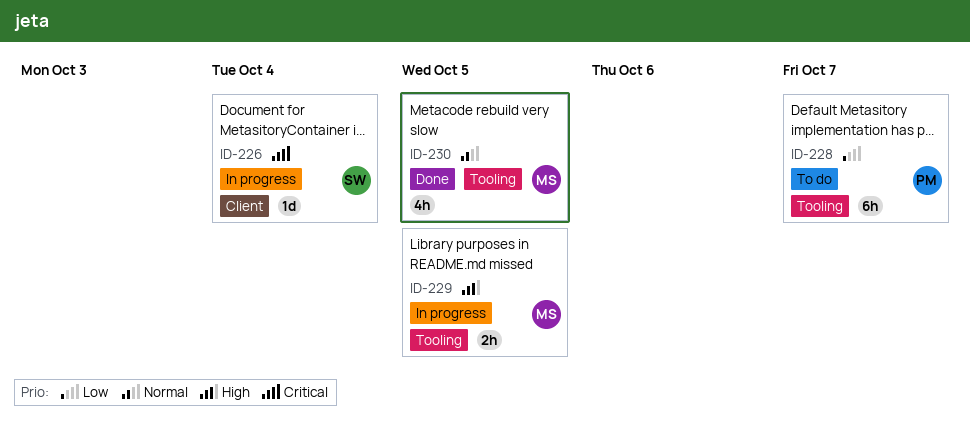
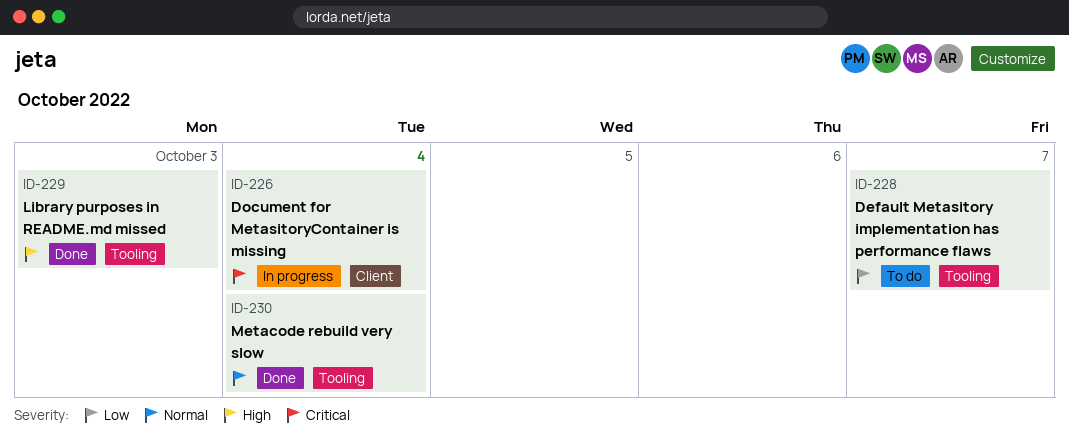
ID-229, status: In progress -> Done
ID-229, due: Oct 5 -> Oct 3
ID-230, due: Oct 5 -> Oct 4

